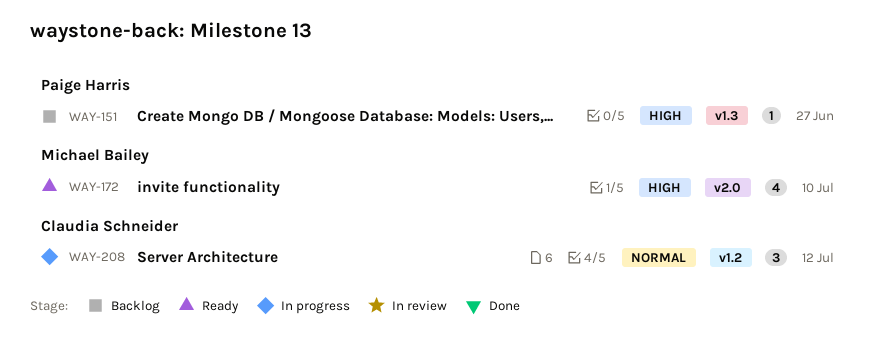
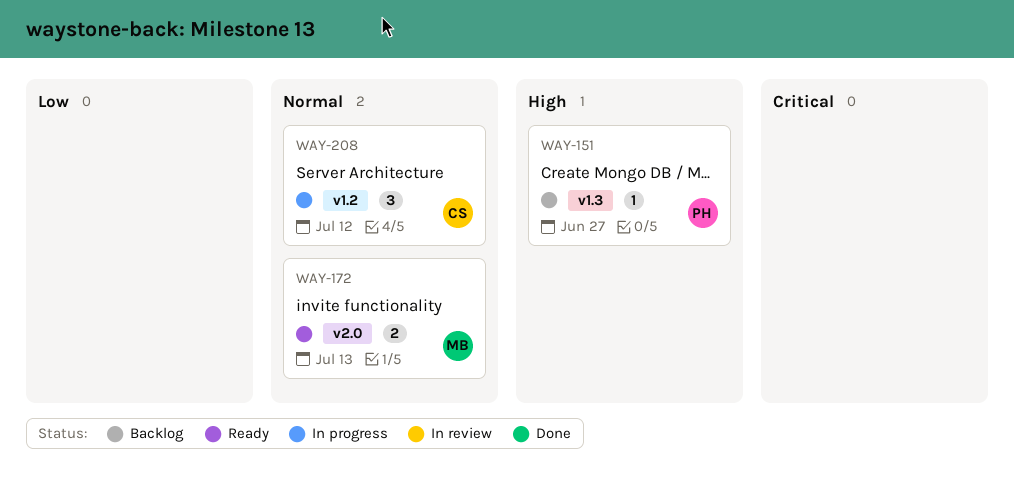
WAY-172, priority: High -> Normal
WAY-172, estimate: 4 -> 2
WAY-172, due: Jul 10 -> Jul 13

